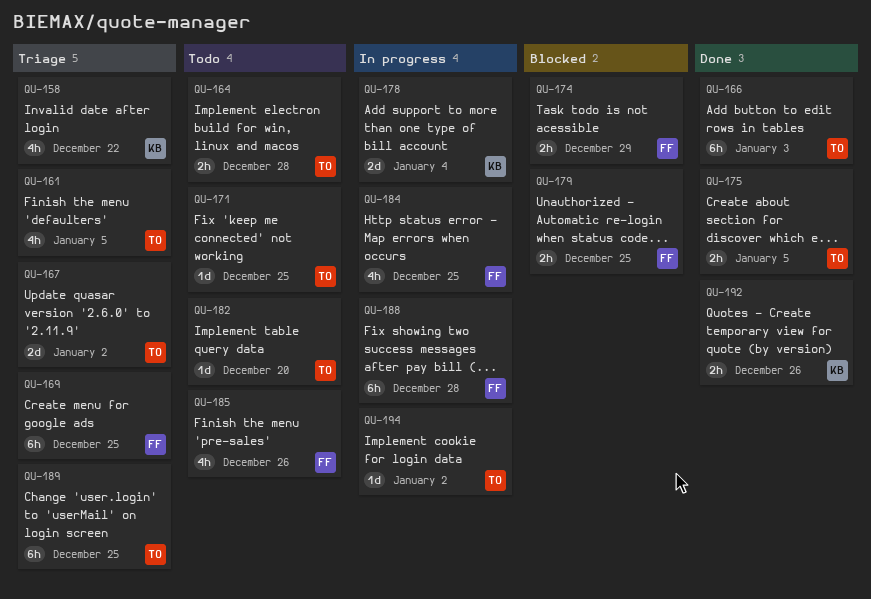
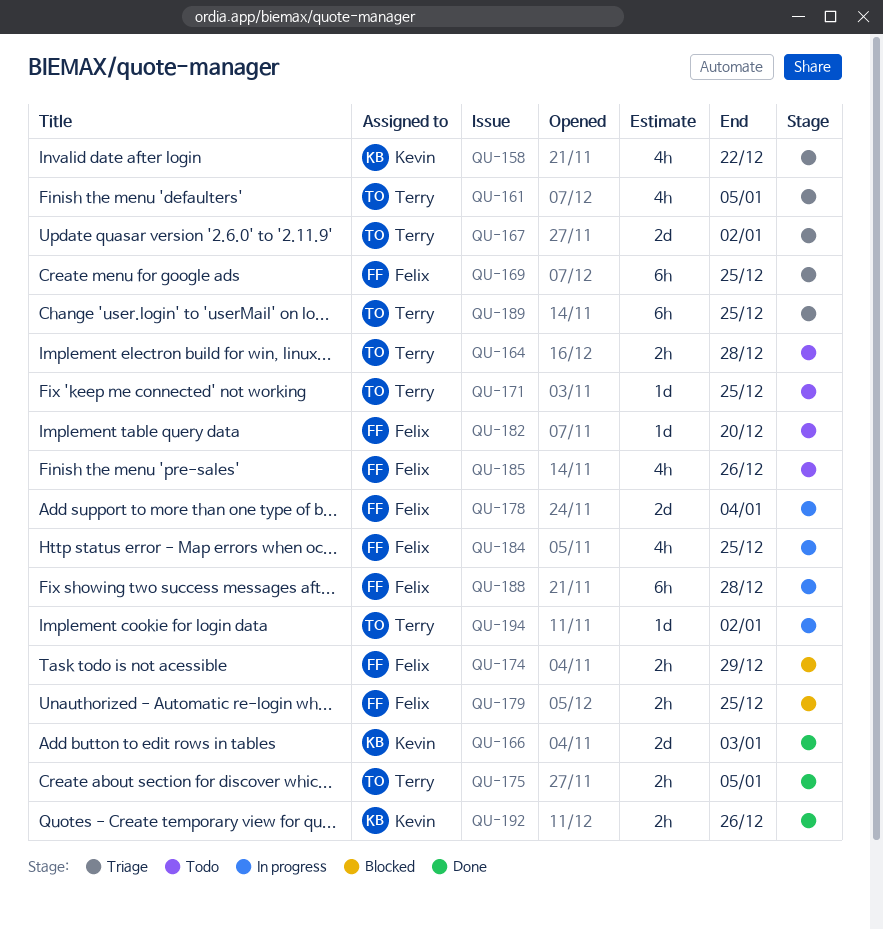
QU-166, owner: Terry -> Kevin
QU-166, estimate: 6h -> 2d
QU-178, owner: Kevin -> Felix
QU-182, owner: Terry -> Felix

